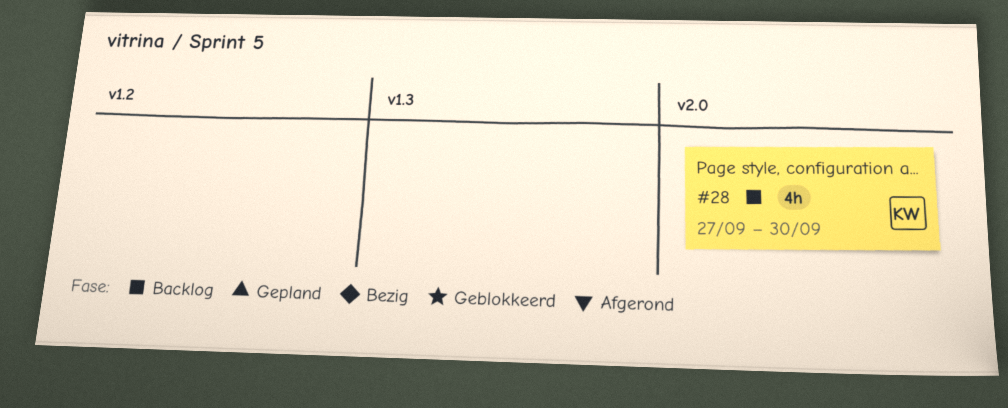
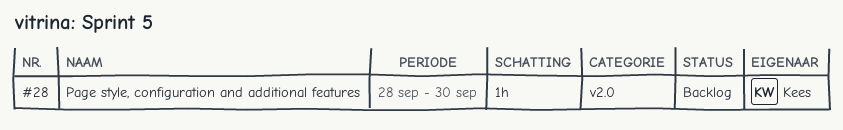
#28, estimate: 4h -> 1h
#28, start: Sep 27 -> Sep 28

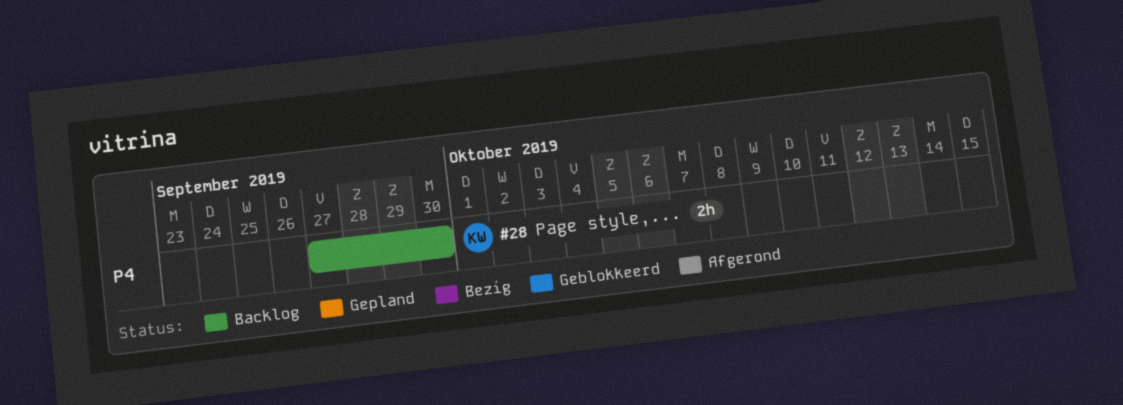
#28, estimate: 1h -> 2h
#28, start: Sep 28 -> Sep 27

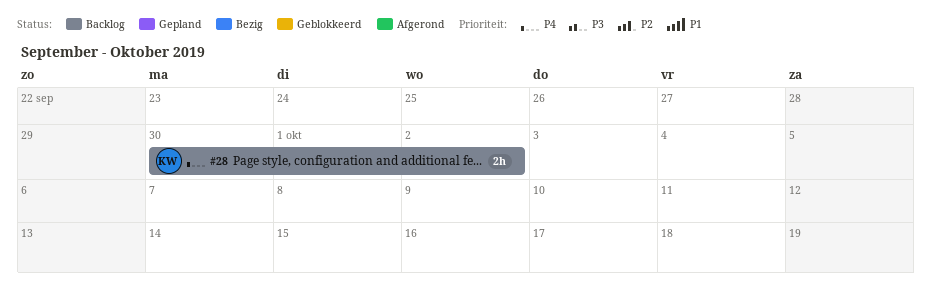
#28, start: Sep 27 -> Sep 30
#28, due: Sep 30 -> Oct 2

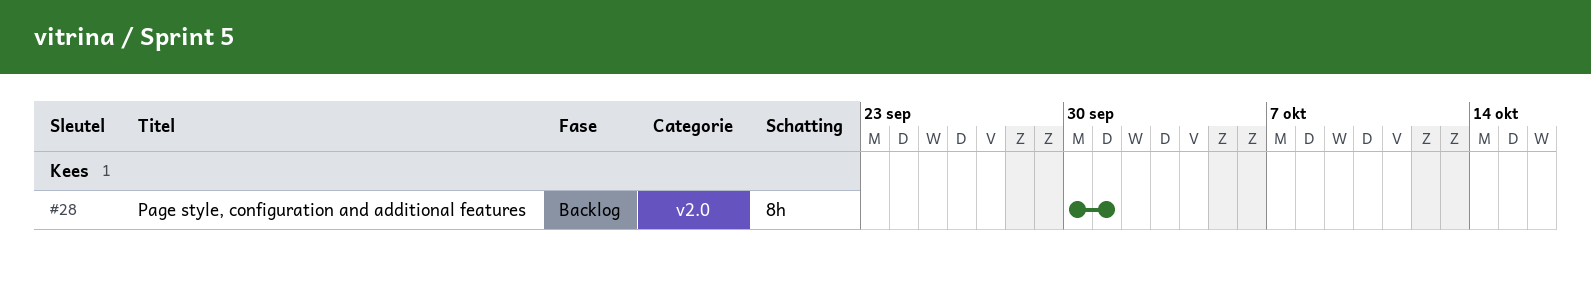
#28, estimate: 2h -> 8h
#28, due: Oct 2 -> Oct 1

